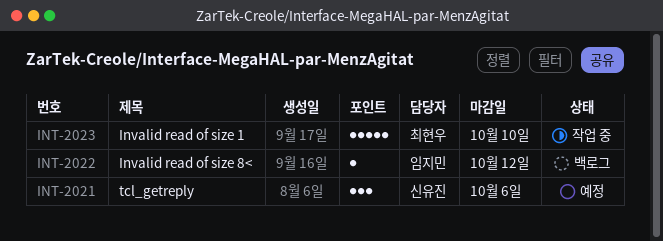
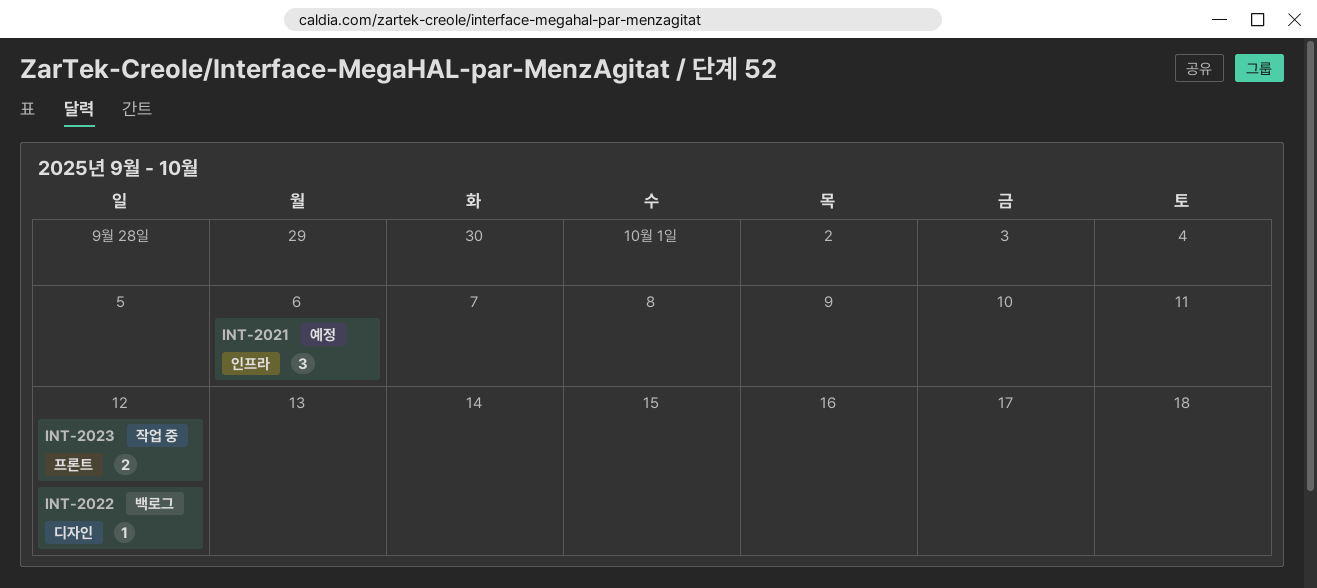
INT-2023, estimate: 5 -> 2
INT-2023, due: Oct 10 -> Oct 12

